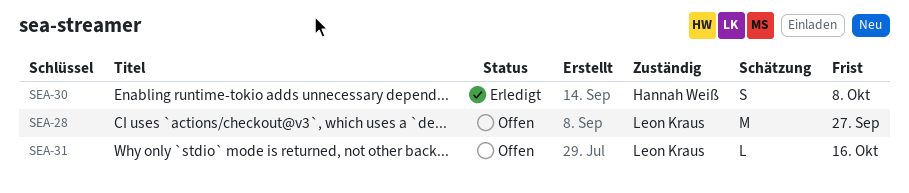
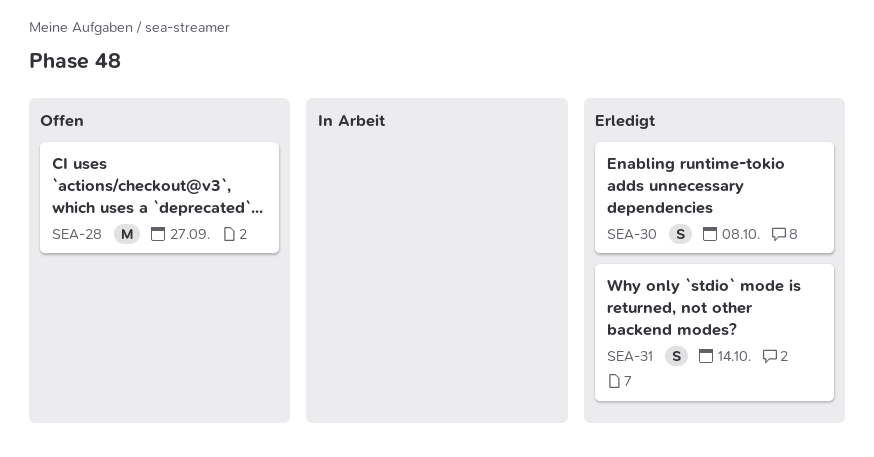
SEA-31, status: Offen -> Erledigt
SEA-31, estimate: L -> S
SEA-31, due: Oct 16 -> Oct 14

